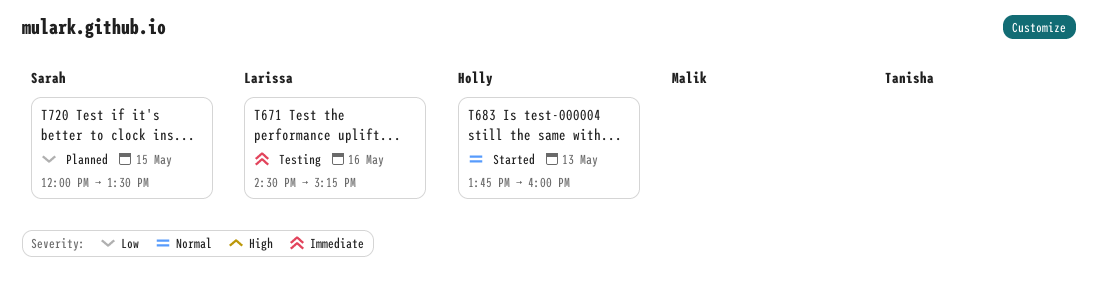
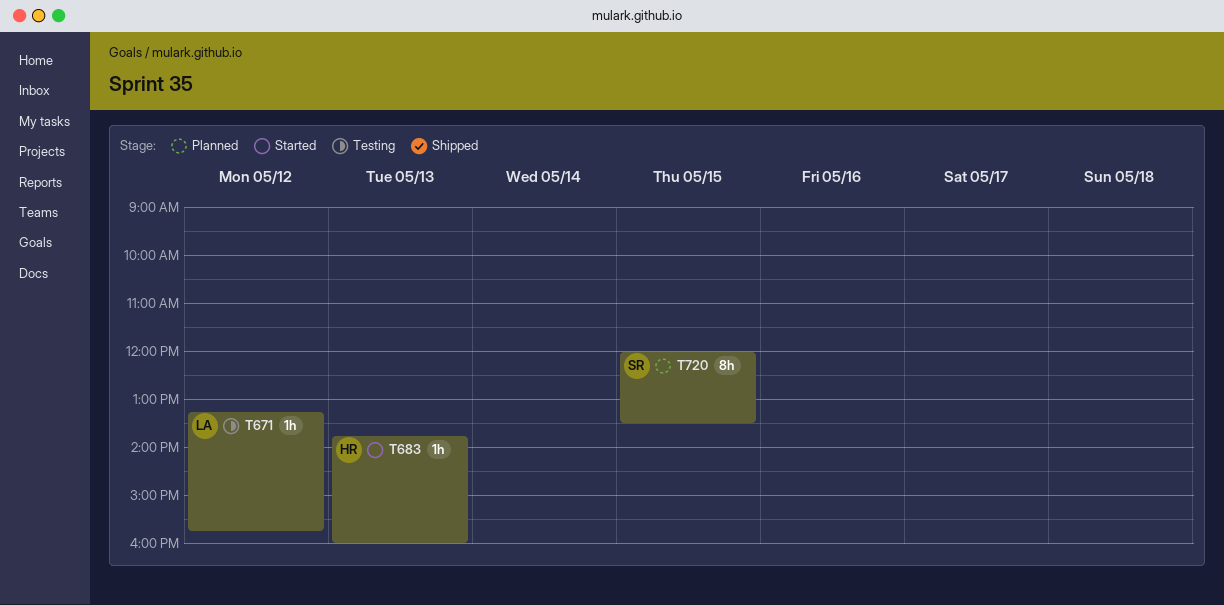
T671, day: May 16 -> May 12
T671, begins: 14:30 -> 13:15
T671, ends: 15:15 -> 15:45

